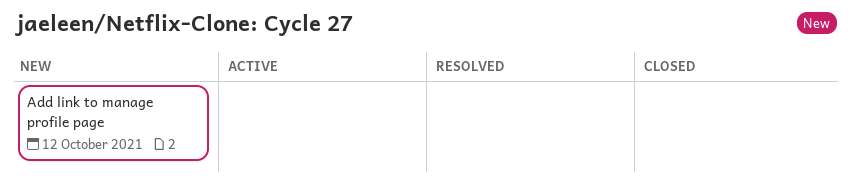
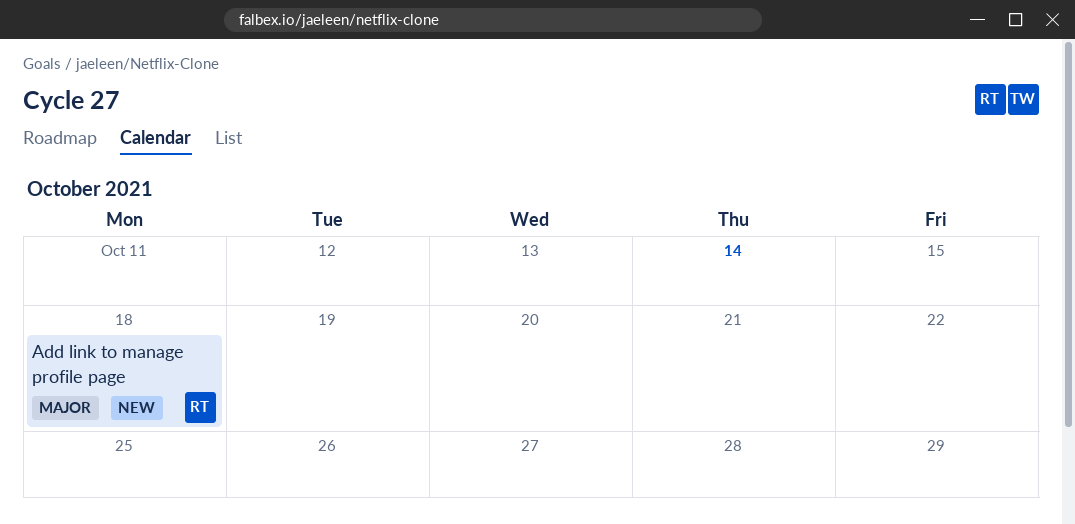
Add link to manage profile page, due: Oct 12 -> Oct 18

